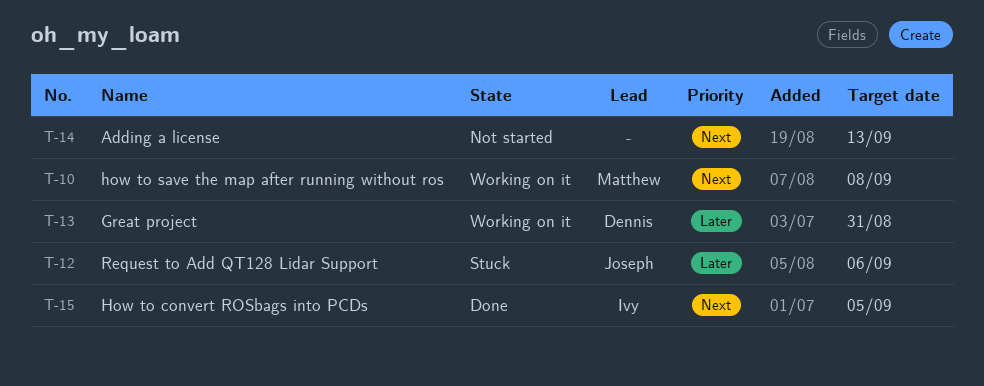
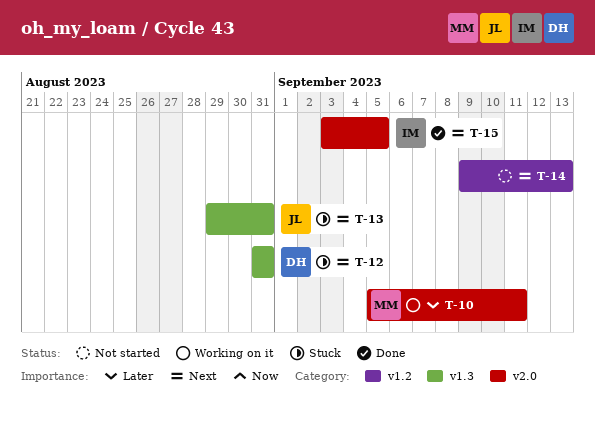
T-10, priority: Next -> Later
T-10, due: Sep 8 -> Sep 11
T-12, owner: Joseph -> Dennis
T-12, priority: Later -> Next
T-12, due: Sep 6 -> Aug 31
T-13, status: Working on it -> Stuck
T-13, owner: Dennis -> Joseph
T-13, priority: Later -> Next

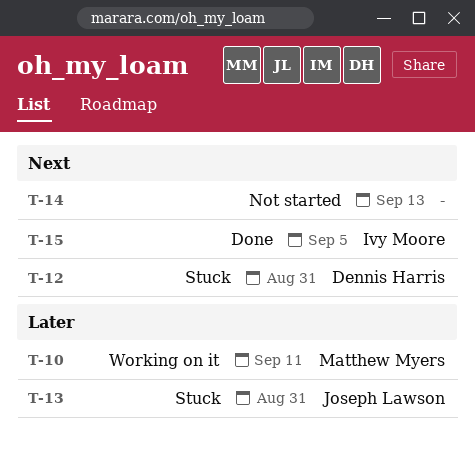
T-13, priority: Next -> Later

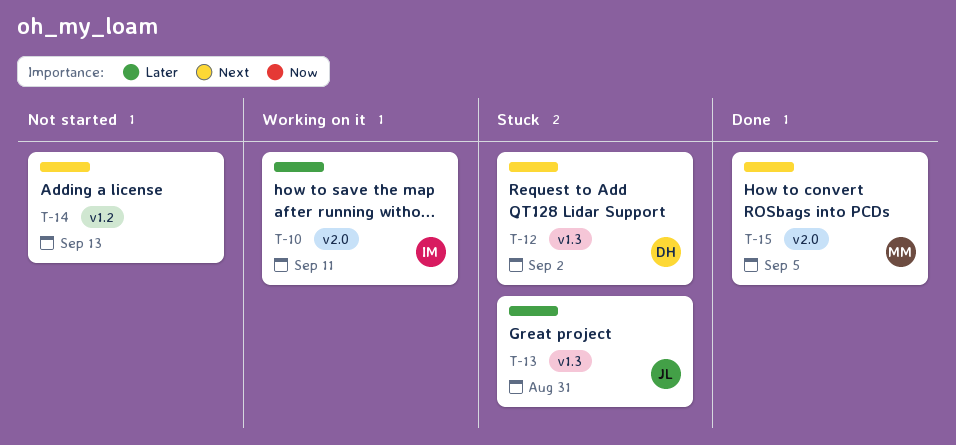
T-10, owner: Matthew Myers -> Ivy Moore
T-12, due: Aug 31 -> Sep 2
T-15, owner: Ivy Moore -> Matthew Myers

